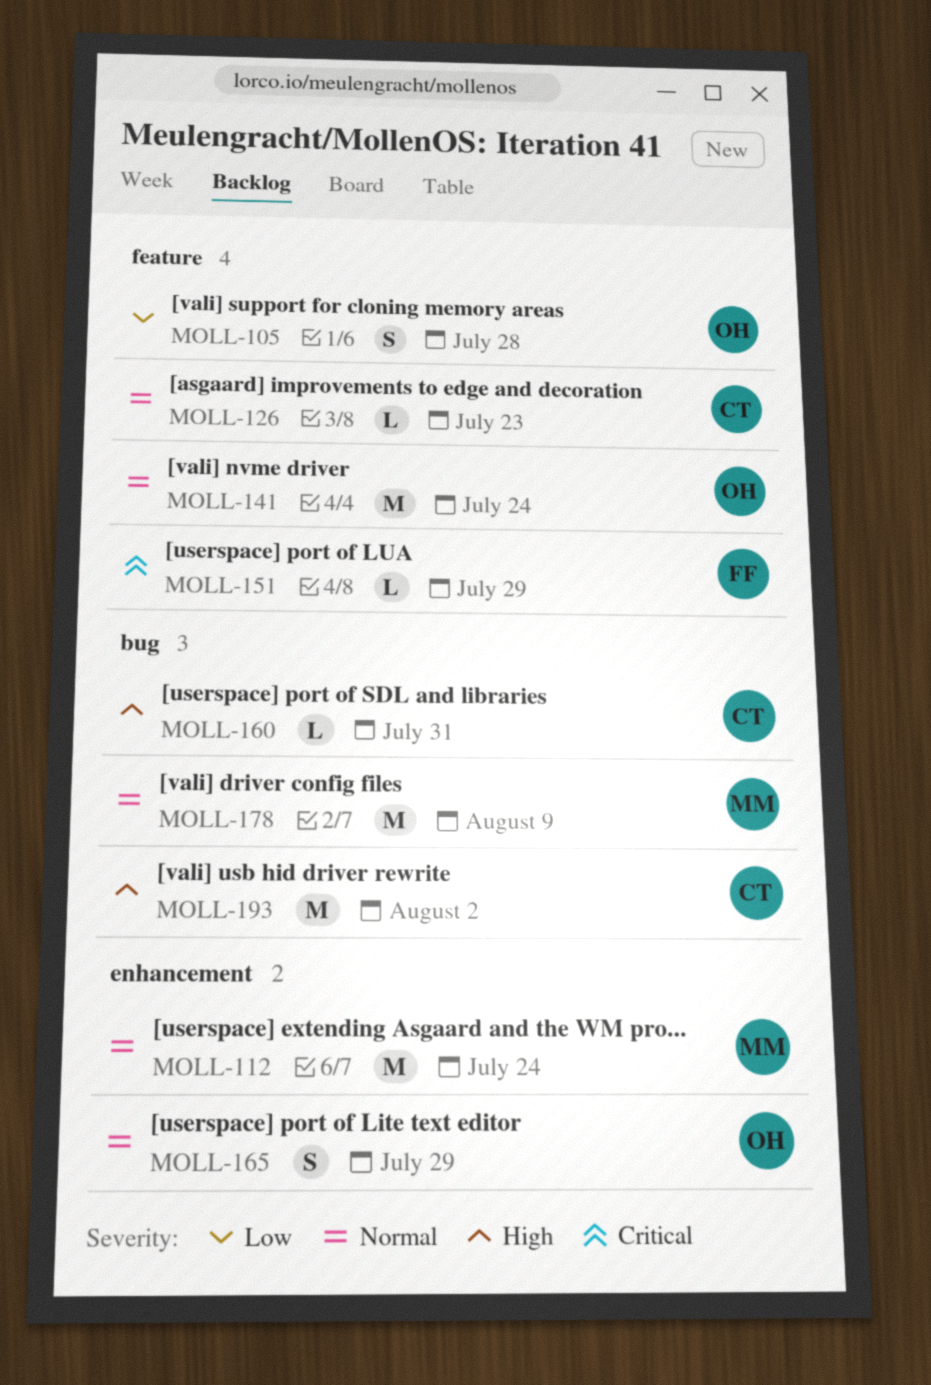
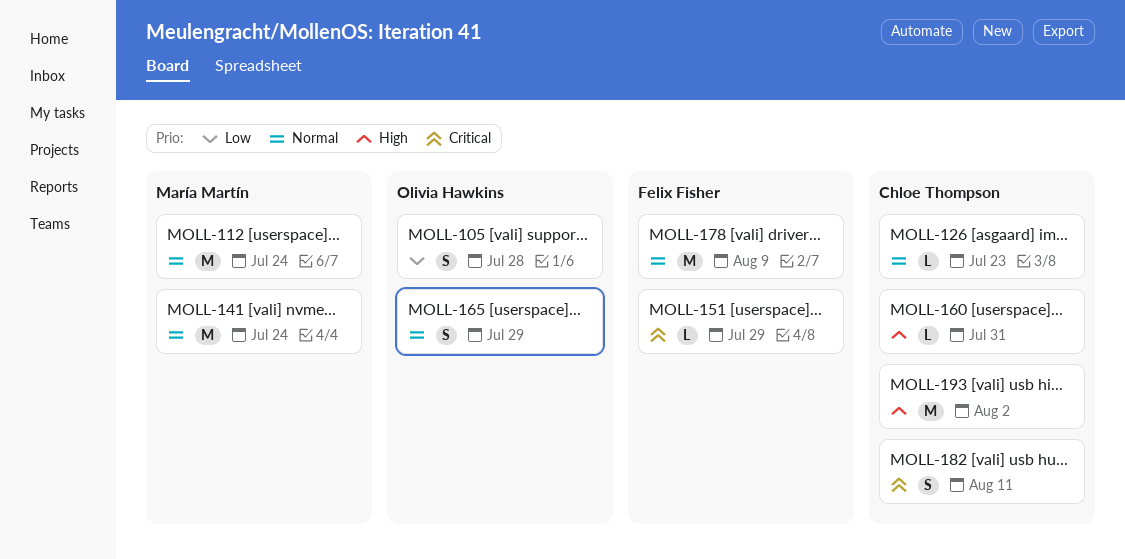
MOLL-141, owner: Olivia Hawkins -> María Martín
MOLL-178, owner: María Martín -> Felix Fisher
MOLL-182: none -> present

